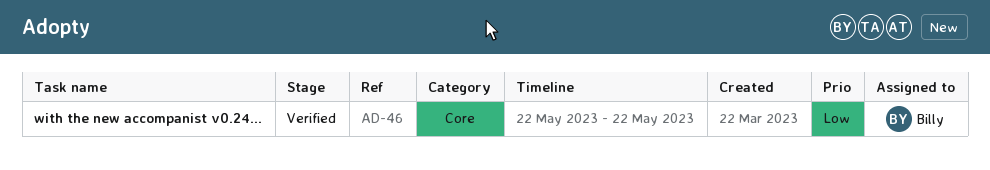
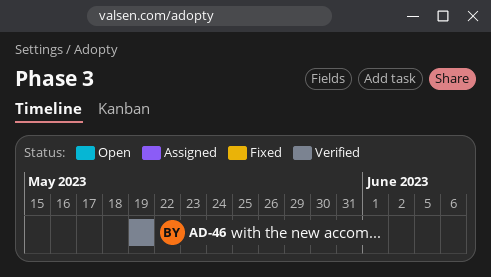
AD-46, start: May 22 -> May 19
AD-46, due: May 22 -> May 19

